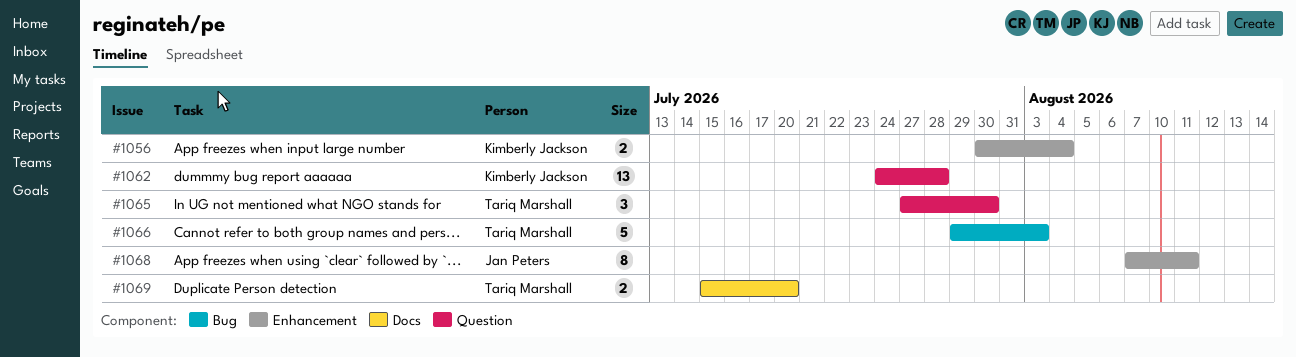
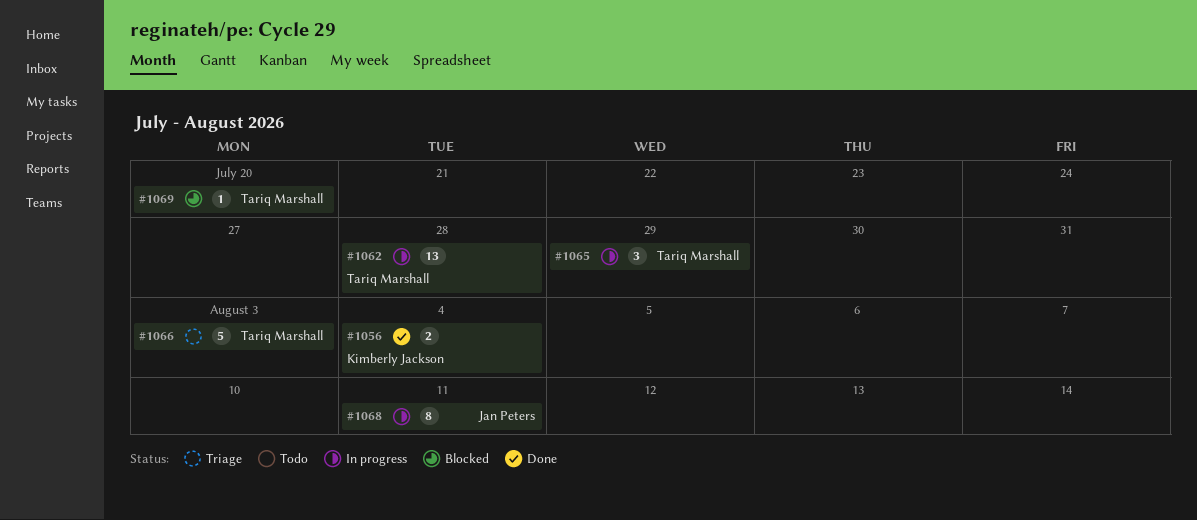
#1062, owner: Kimberly Jackson -> Tariq Marshall
#1065, due: Jul 30 -> Jul 29
#1069, estimate: 2 -> 1

